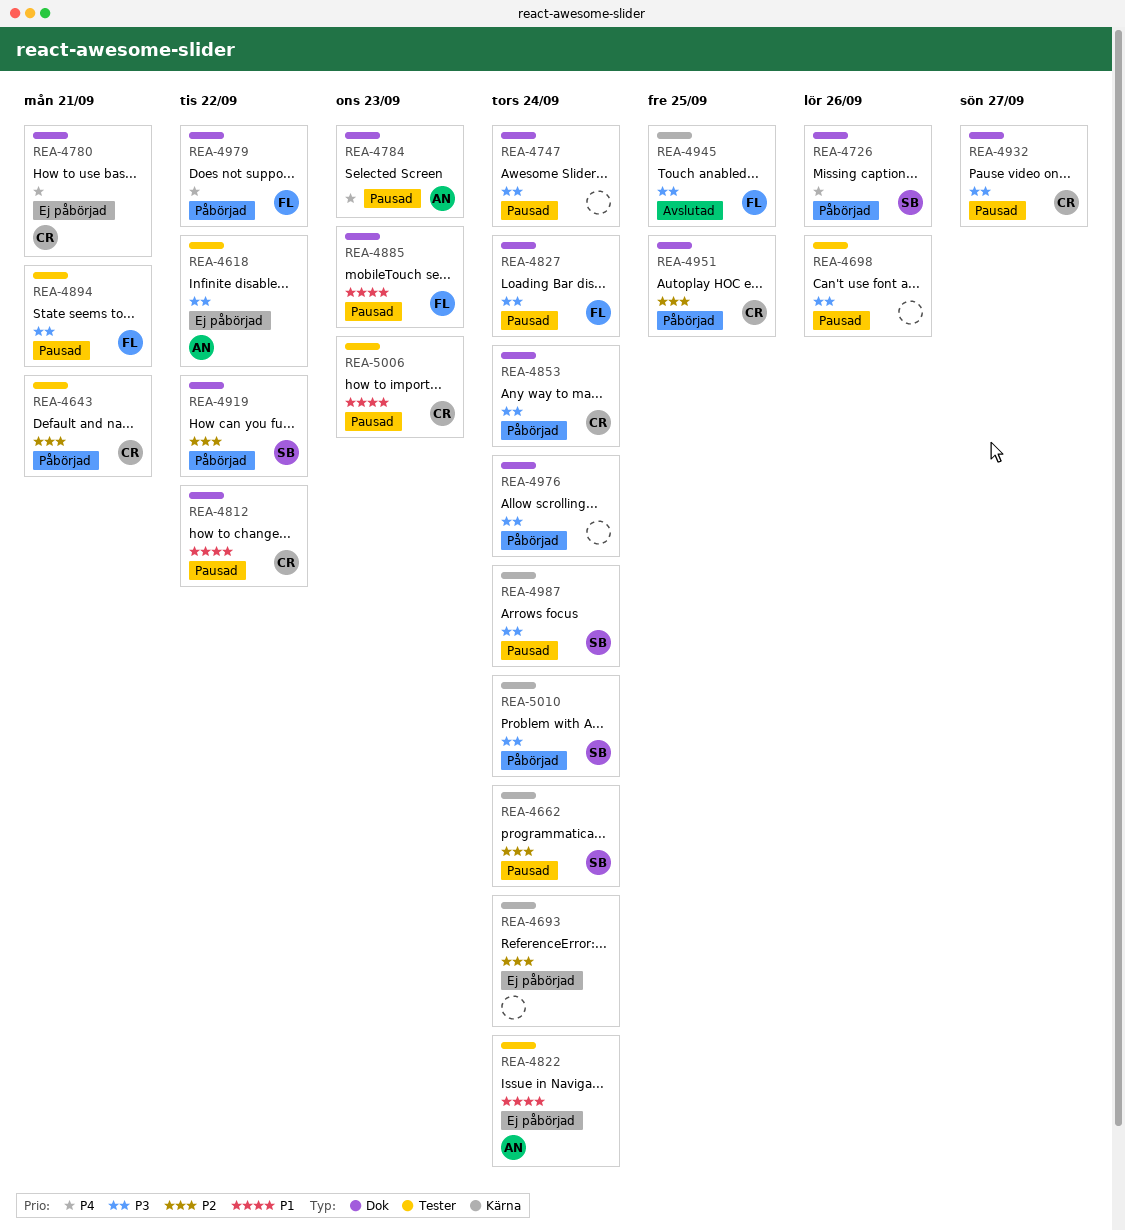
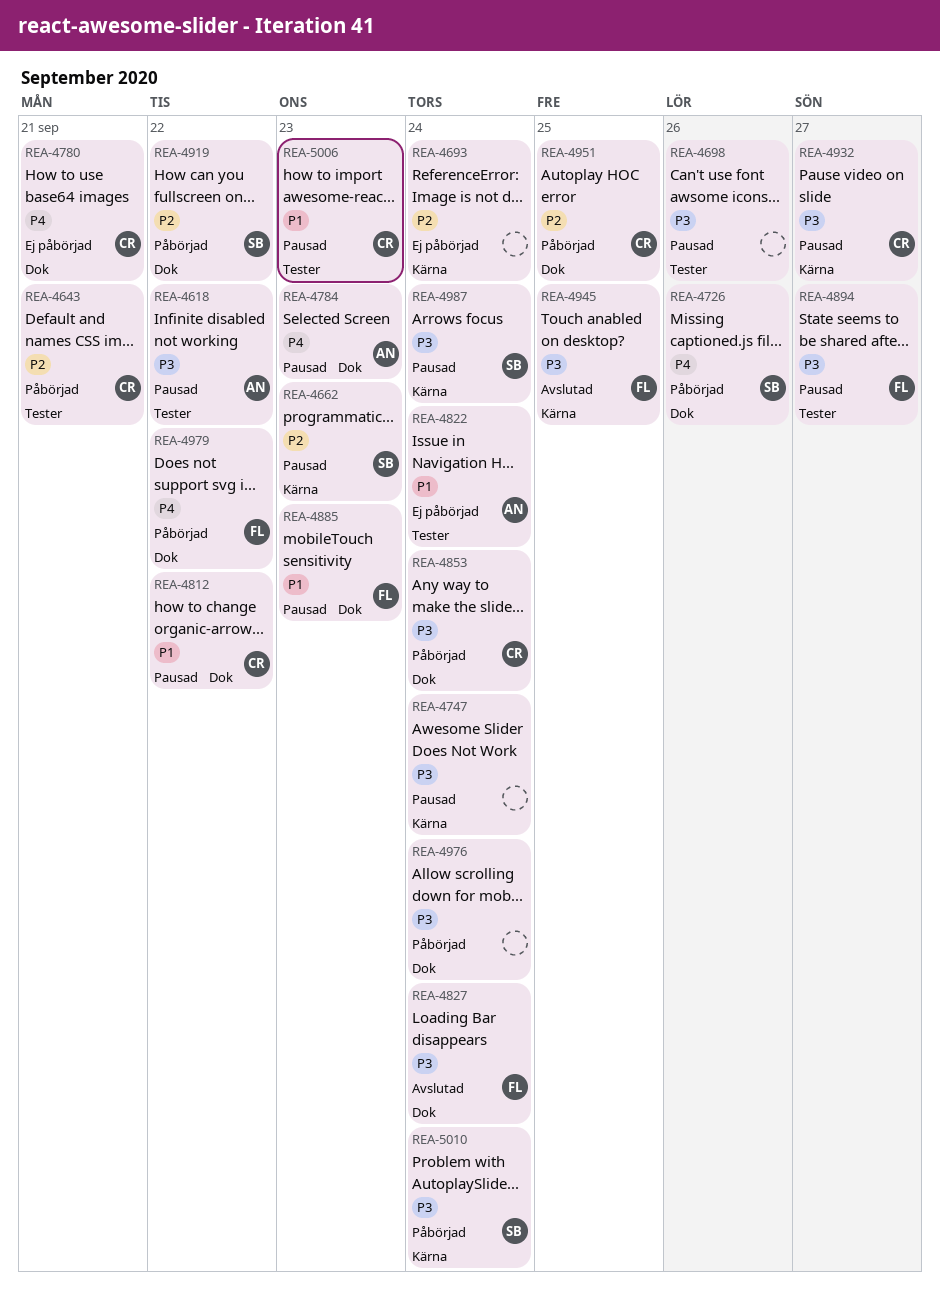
REA-4618, status: Ej påbörjad -> Pausad
REA-4662, due: Sep 24 -> Sep 23
REA-4747, label: Dok -> Kärna
REA-4827, status: Pausad -> Avslutad
REA-4894, due: Sep 21 -> Sep 27
REA-4932, label: Dok -> Kärna

